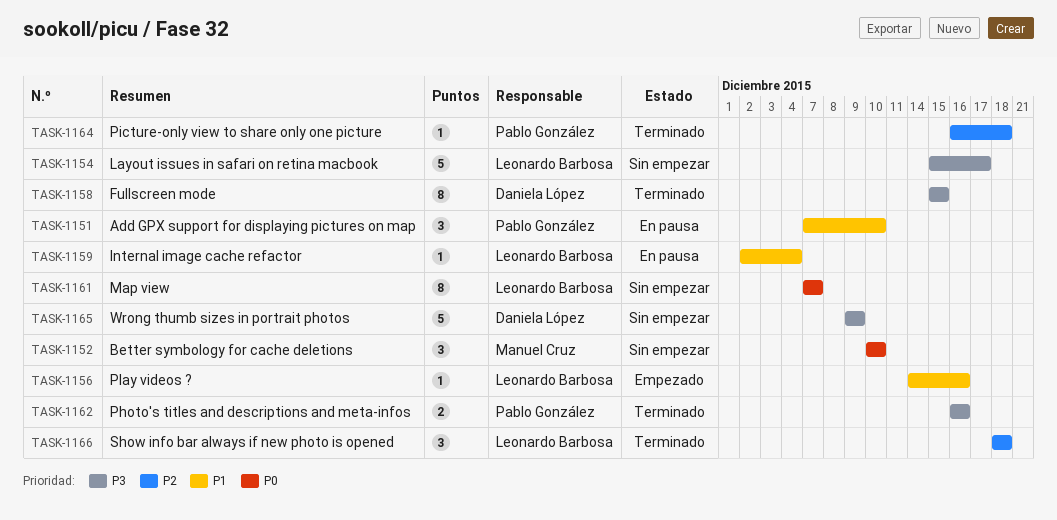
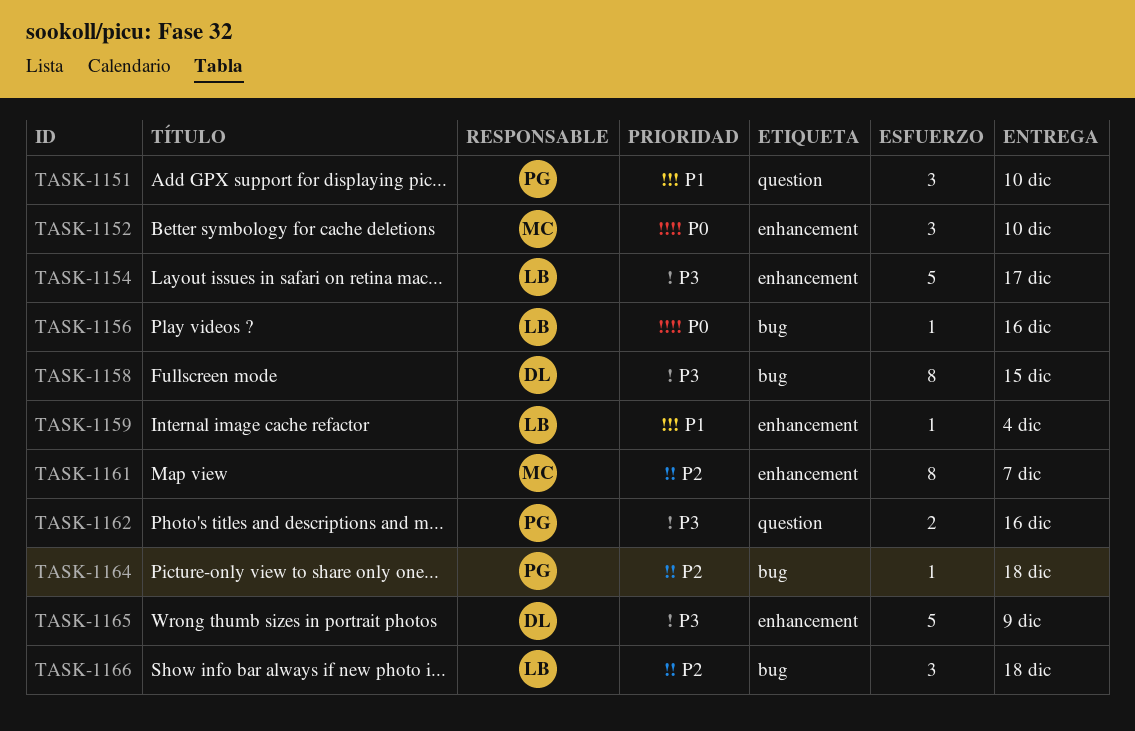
TASK-1156, priority: P1 -> P0
TASK-1161, owner: Leonardo Barbosa -> Manuel Cruz
TASK-1161, priority: P0 -> P2

